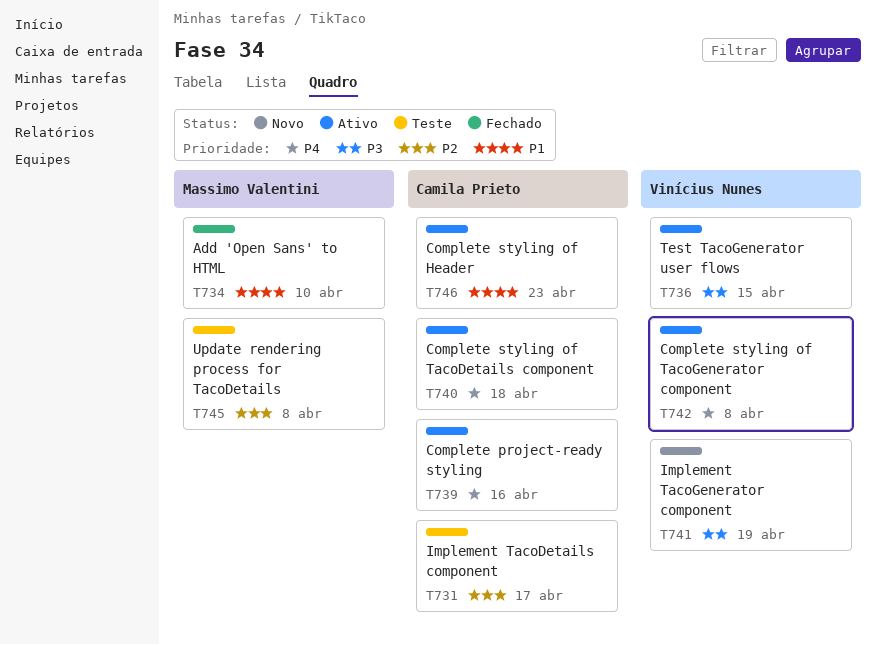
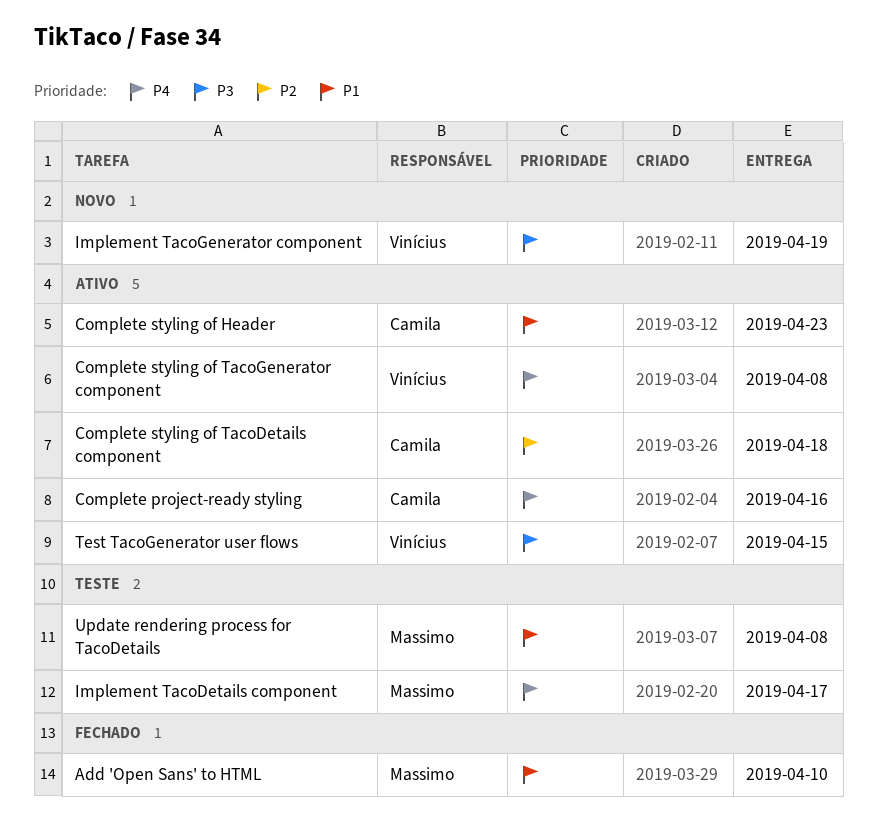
Complete styling of TacoDetails component, priority: P4 -> P2
Implement TacoDetails component, owner: Camila Prieto -> Massimo Valentini
Implement TacoDetails component, priority: P2 -> P4
Update rendering process for TacoDetails, priority: P2 -> P1

